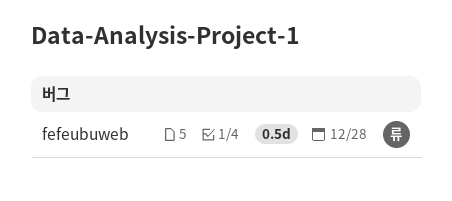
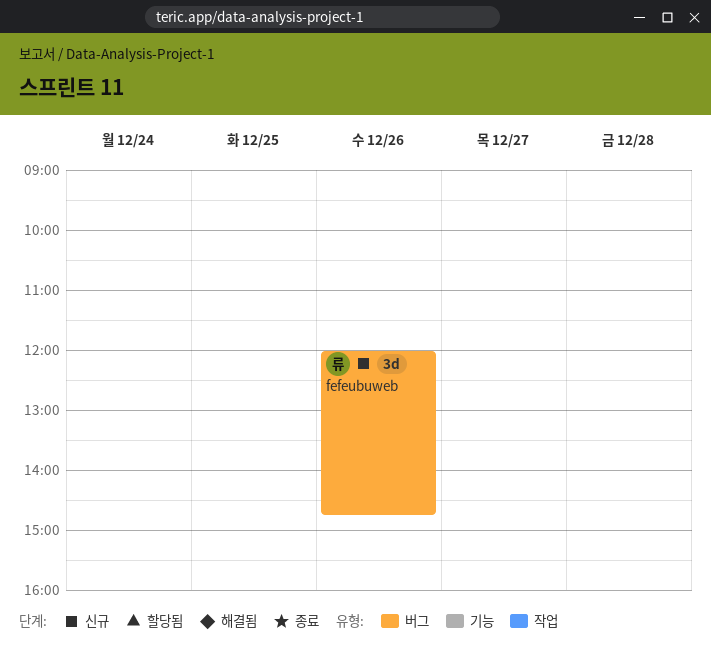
fefeubuweb, estimate: 0.5d -> 3d
fefeubuweb, day: Dec 28 -> Dec 26

